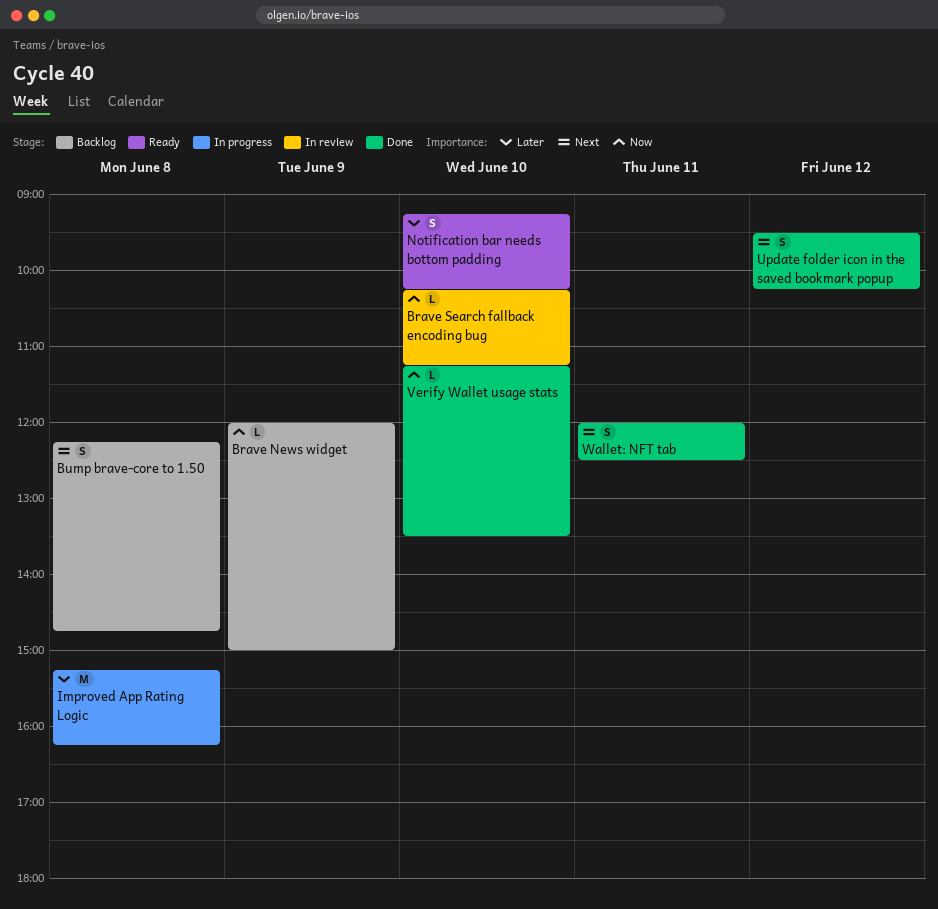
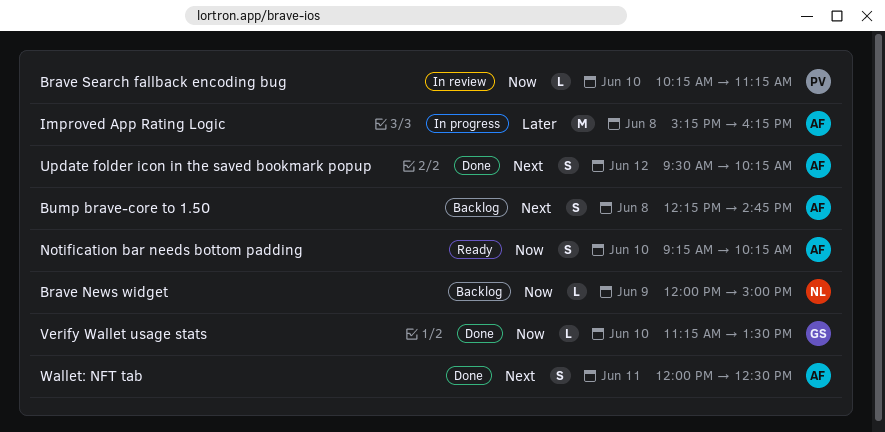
Notification bar needs bottom padding, priority: Later -> Now

